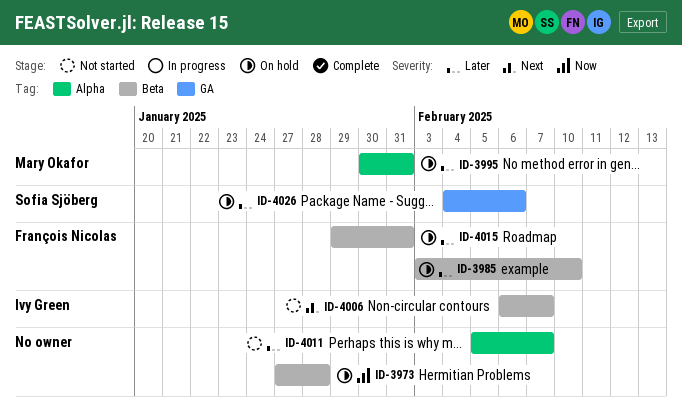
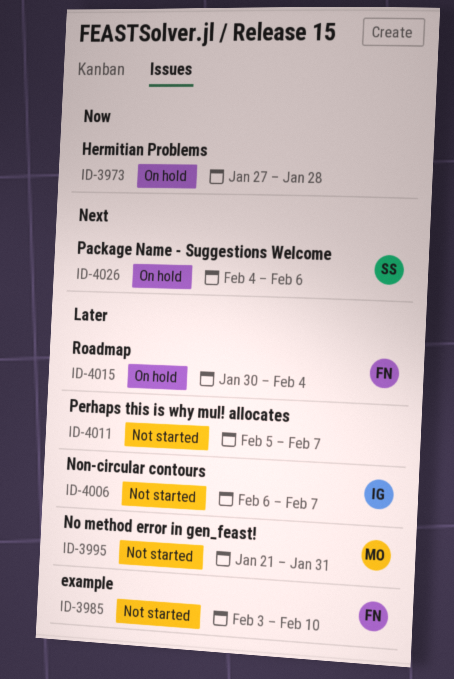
ID-3985, status: On hold -> Not started
ID-3995, status: On hold -> Not started
ID-3995, start: Jan 30 -> Jan 21
ID-4006, priority: Next -> Later
ID-4015, start: Jan 29 -> Jan 30
ID-4015, due: Jan 31 -> Feb 4
ID-4026, priority: Later -> Next

